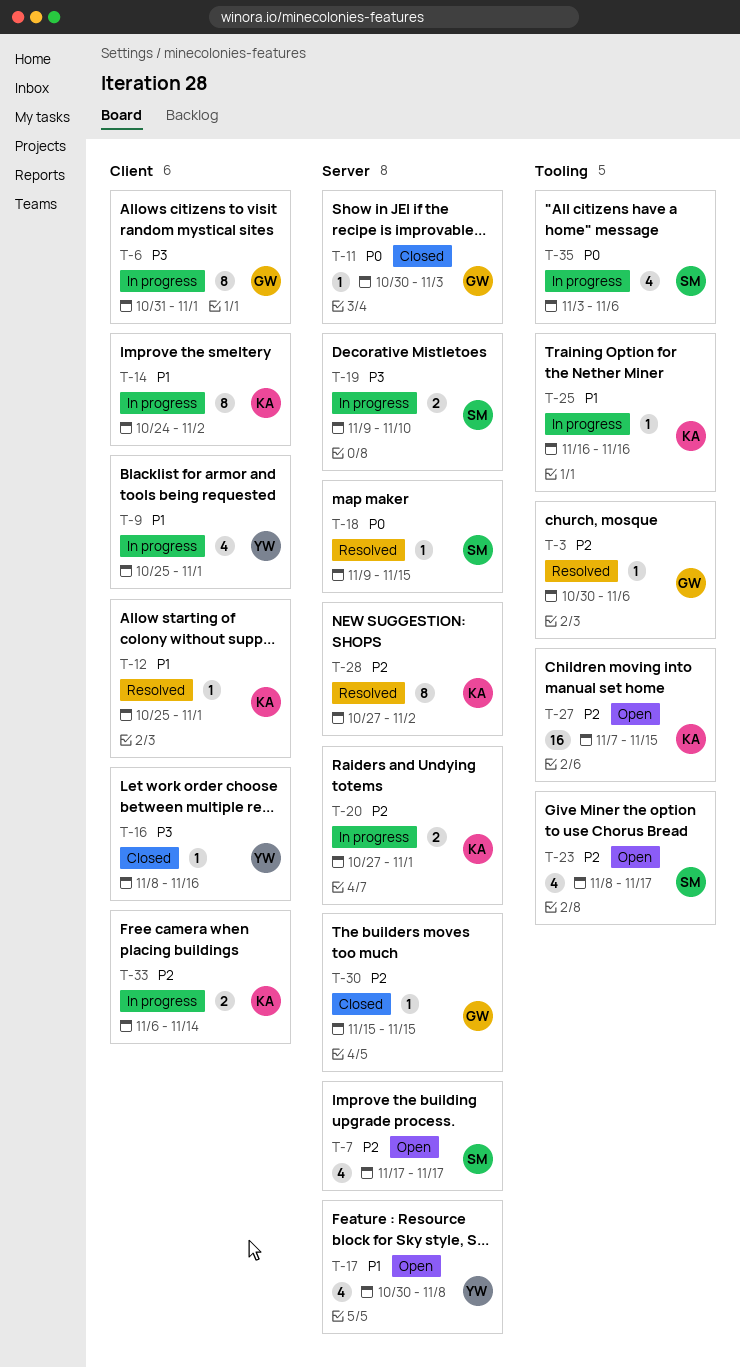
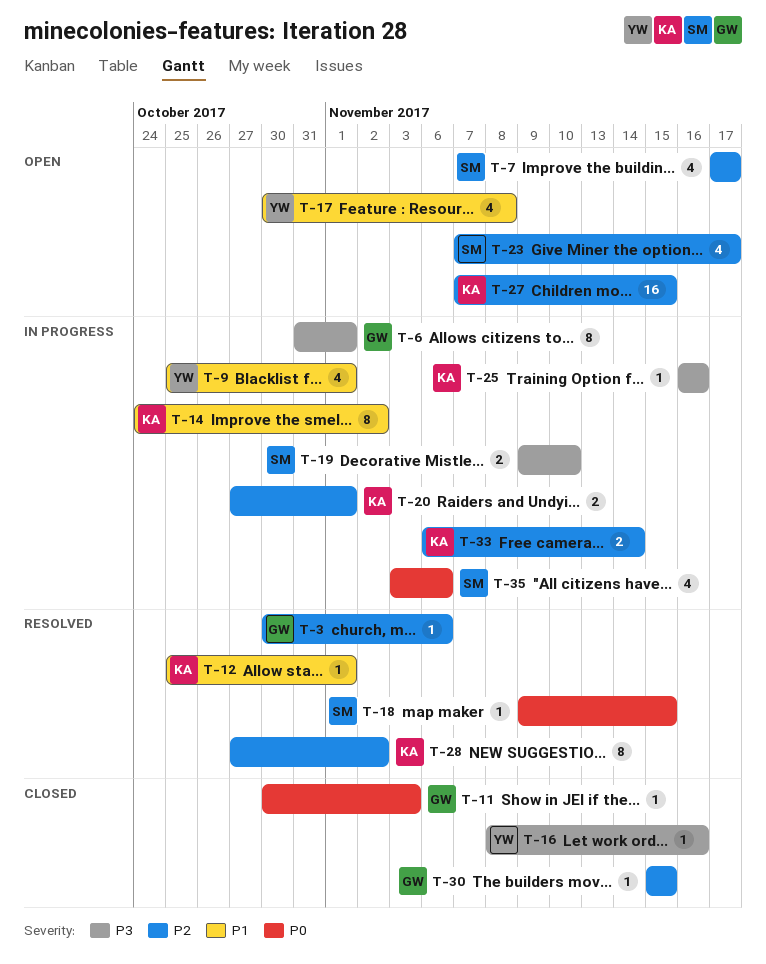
T-23, start: Nov 8 -> Nov 7
T-25, priority: P1 -> P3

